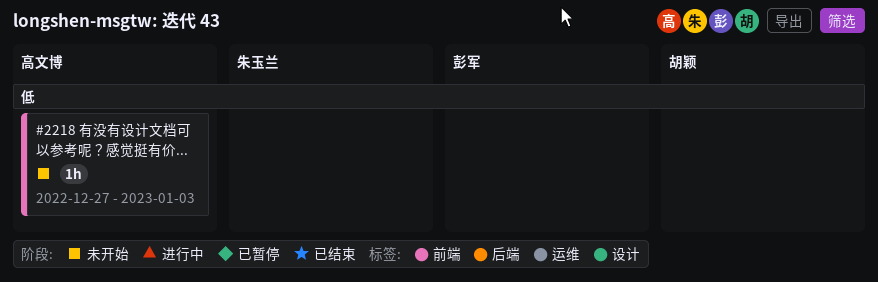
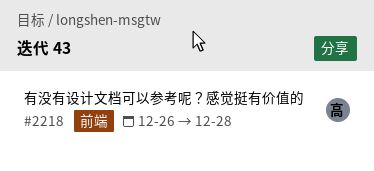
#2218, start: Dec 27 -> Dec 26
#2218, due: Jan 3 -> Dec 28

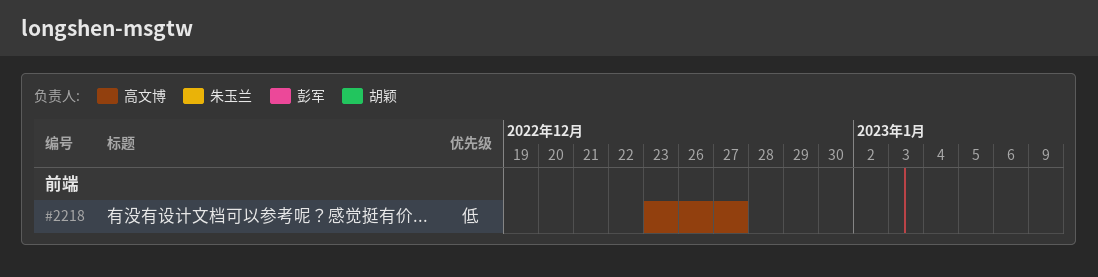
#2218, start: Dec 26 -> Dec 23
#2218, due: Dec 28 -> Dec 27

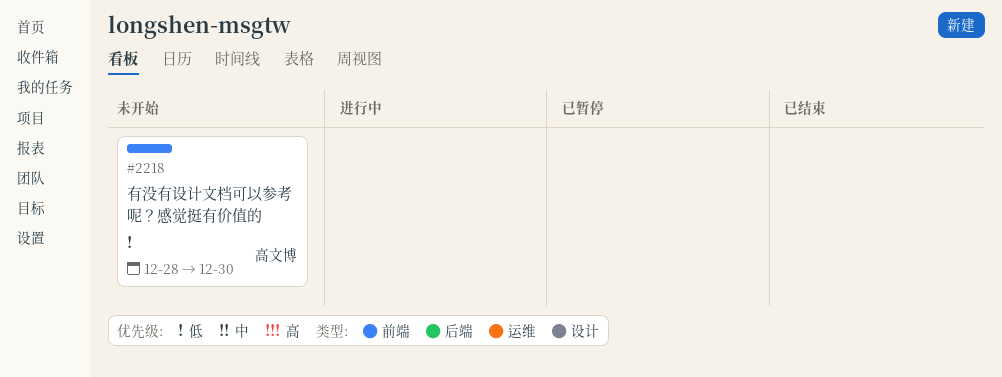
#2218, start: Dec 23 -> Dec 28
#2218, due: Dec 27 -> Dec 30

